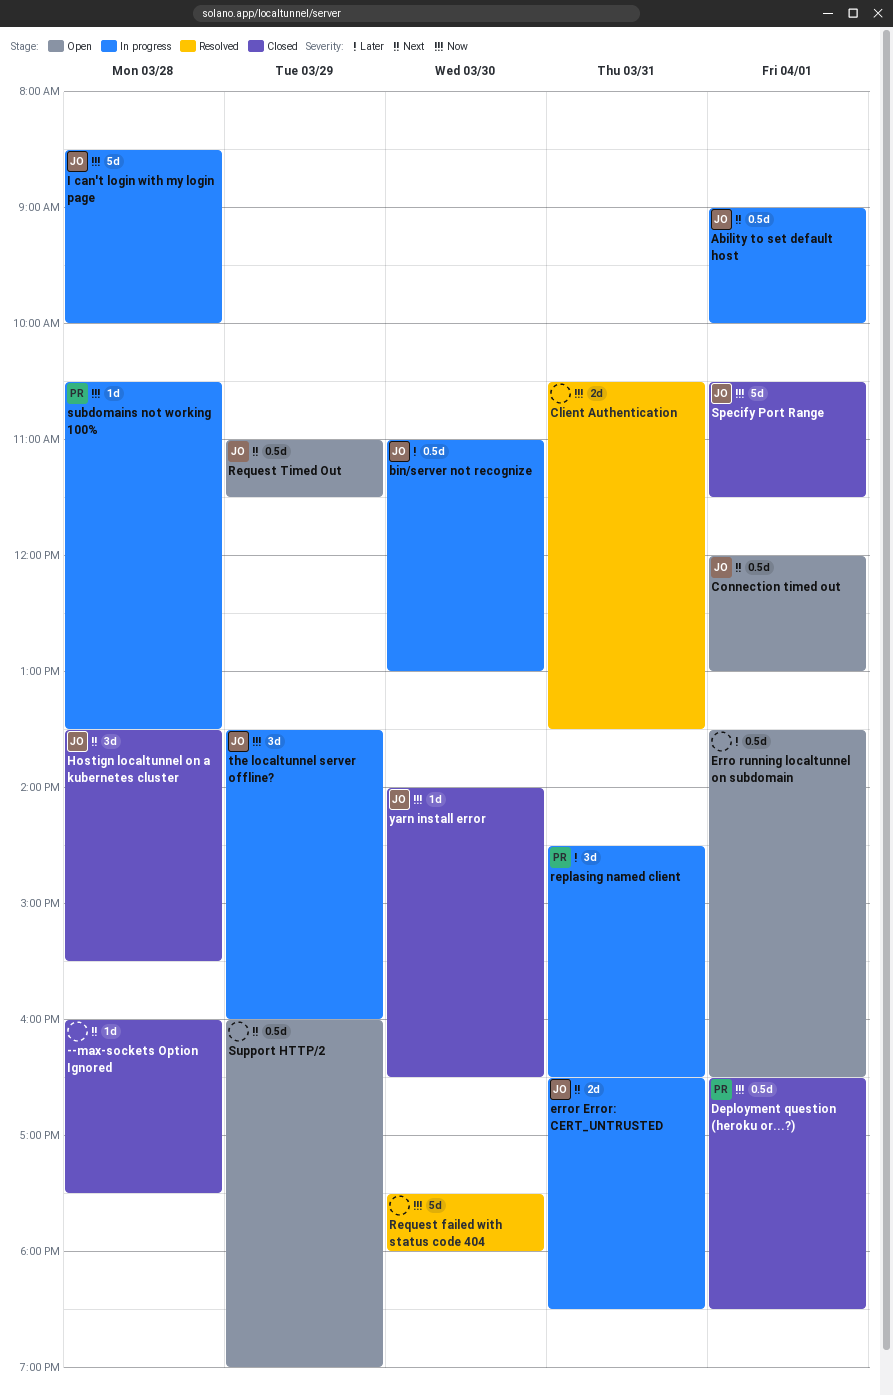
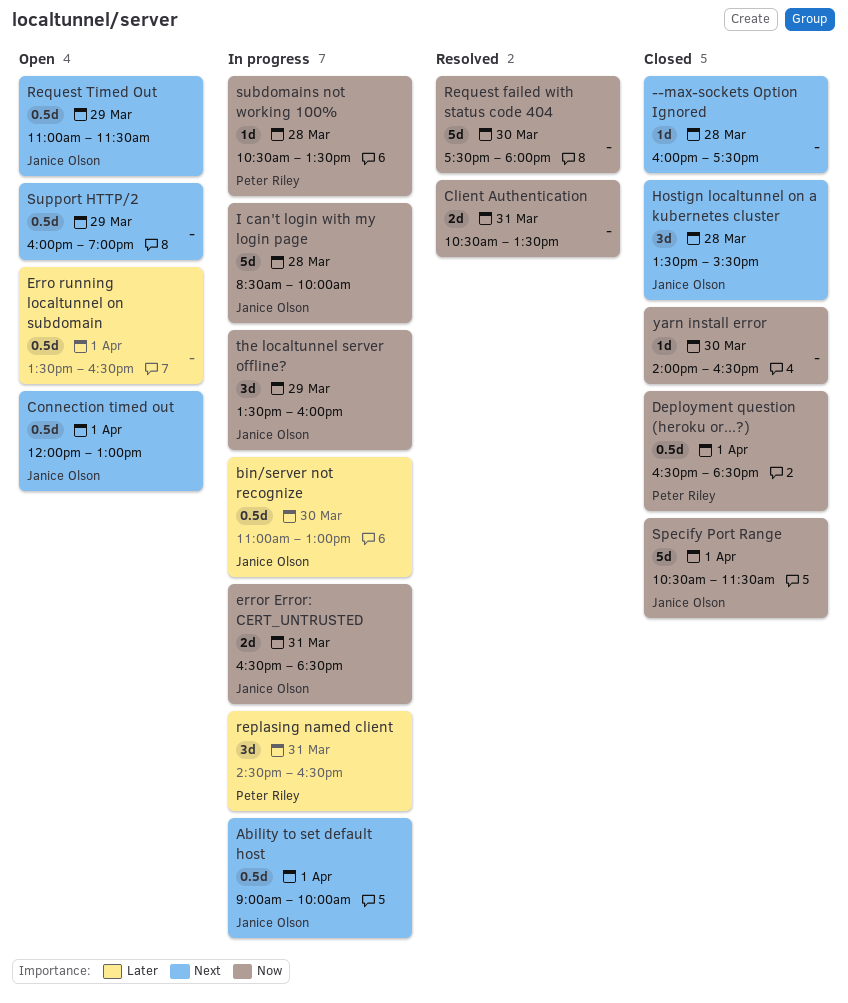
error Error: CERT_UNTRUSTED, priority: Next -> Now
yarn install error, owner: Janice Olson -> none

